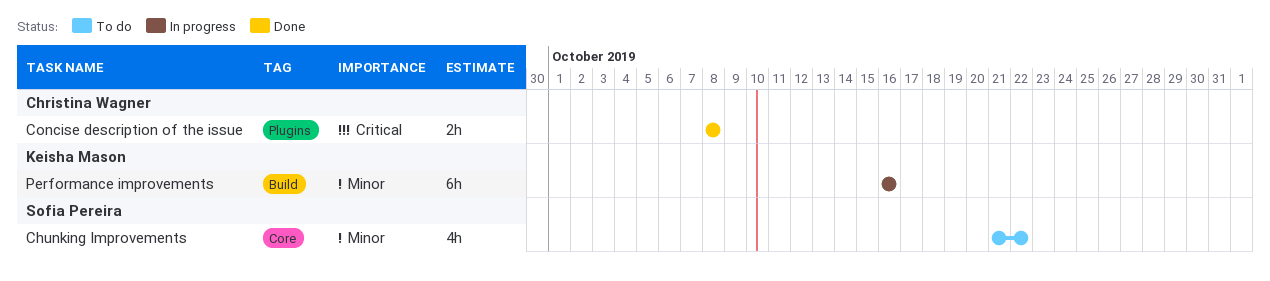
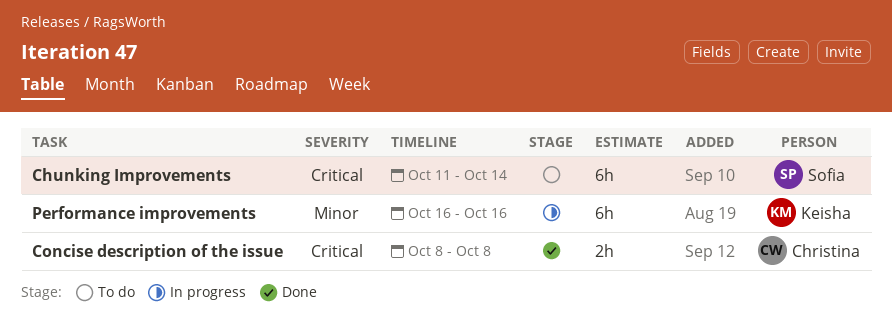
Chunking Improvements, priority: Minor -> Critical
Chunking Improvements, estimate: 4h -> 6h
Chunking Improvements, start: Oct 21 -> Oct 11
Chunking Improvements, due: Oct 22 -> Oct 14

